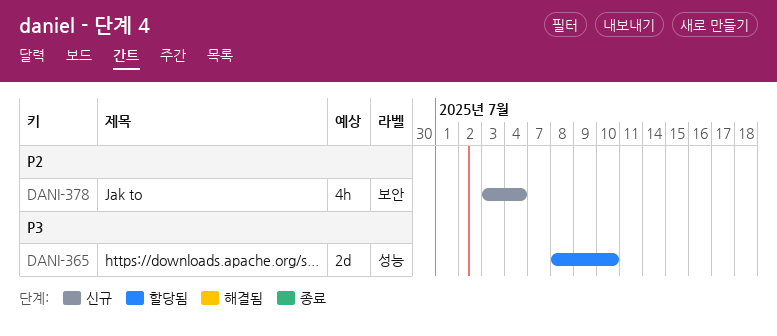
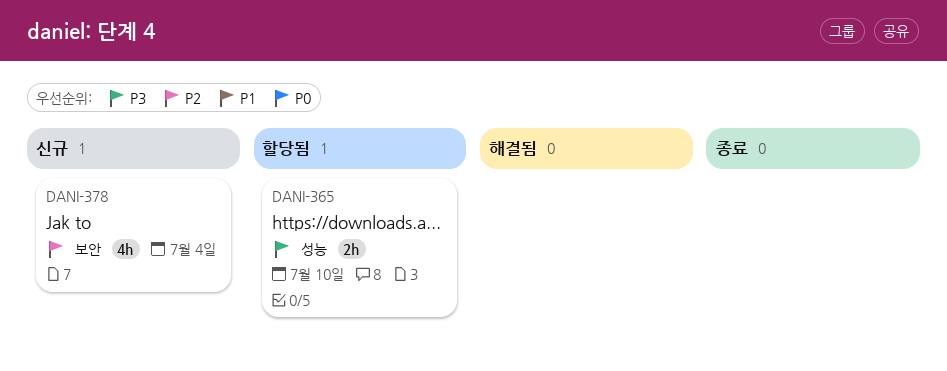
DANI-365, estimate: 2d -> 2h

